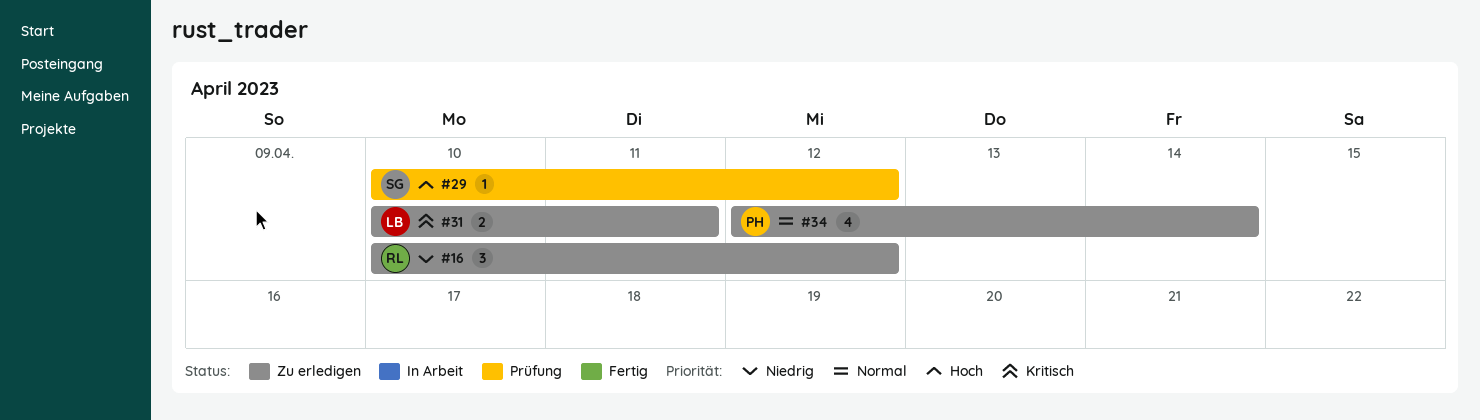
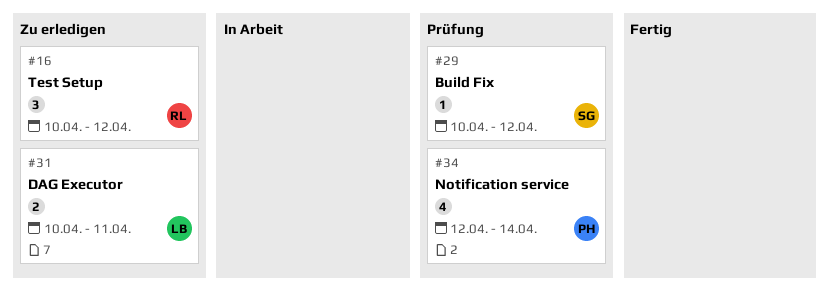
#34, status: Zu erledigen -> Prüfung

